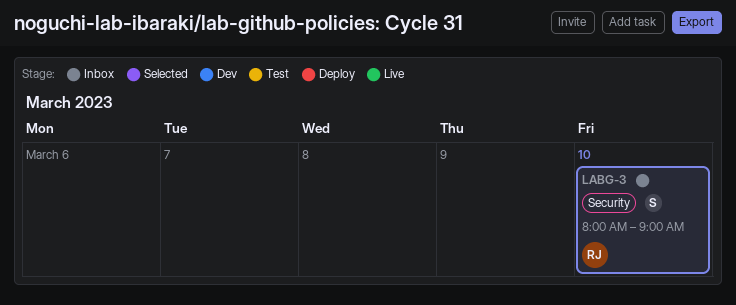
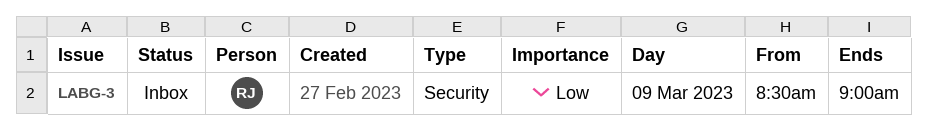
LABG-3, day: Mar 10 -> Mar 9
LABG-3, begins: 08:00 -> 08:30

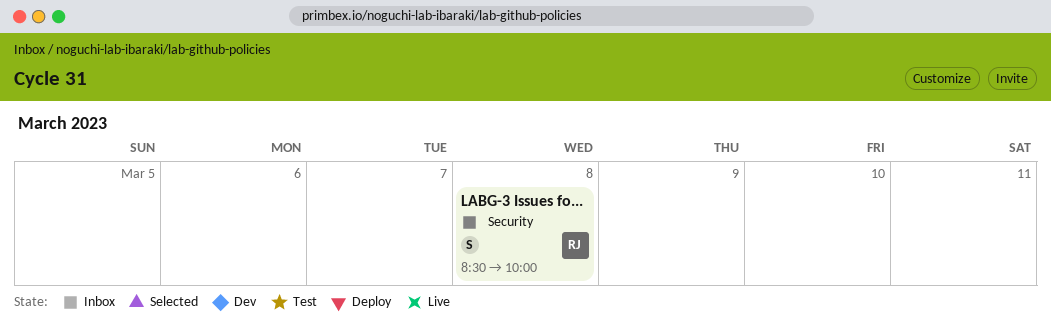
LABG-3, day: Mar 9 -> Mar 8
LABG-3, ends: 09:00 -> 10:00

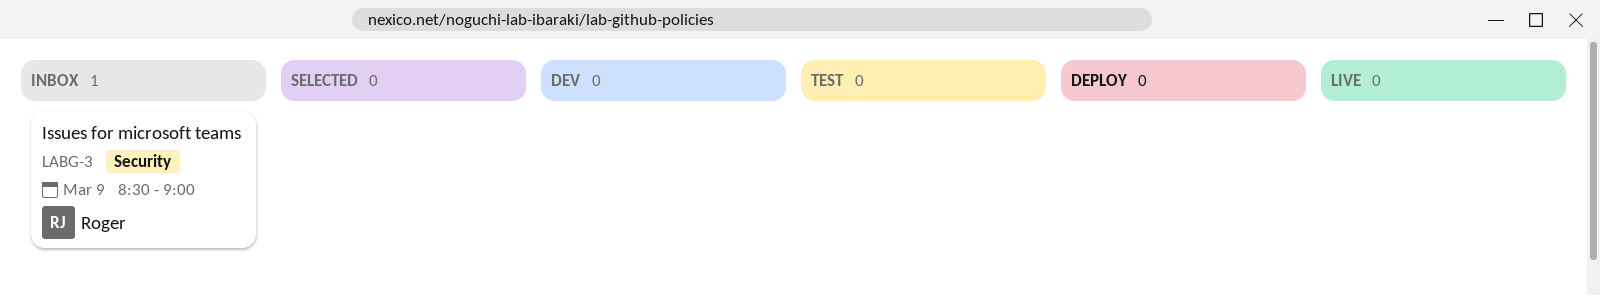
LABG-3, day: Mar 8 -> Mar 9
LABG-3, ends: 10:00 -> 09:00

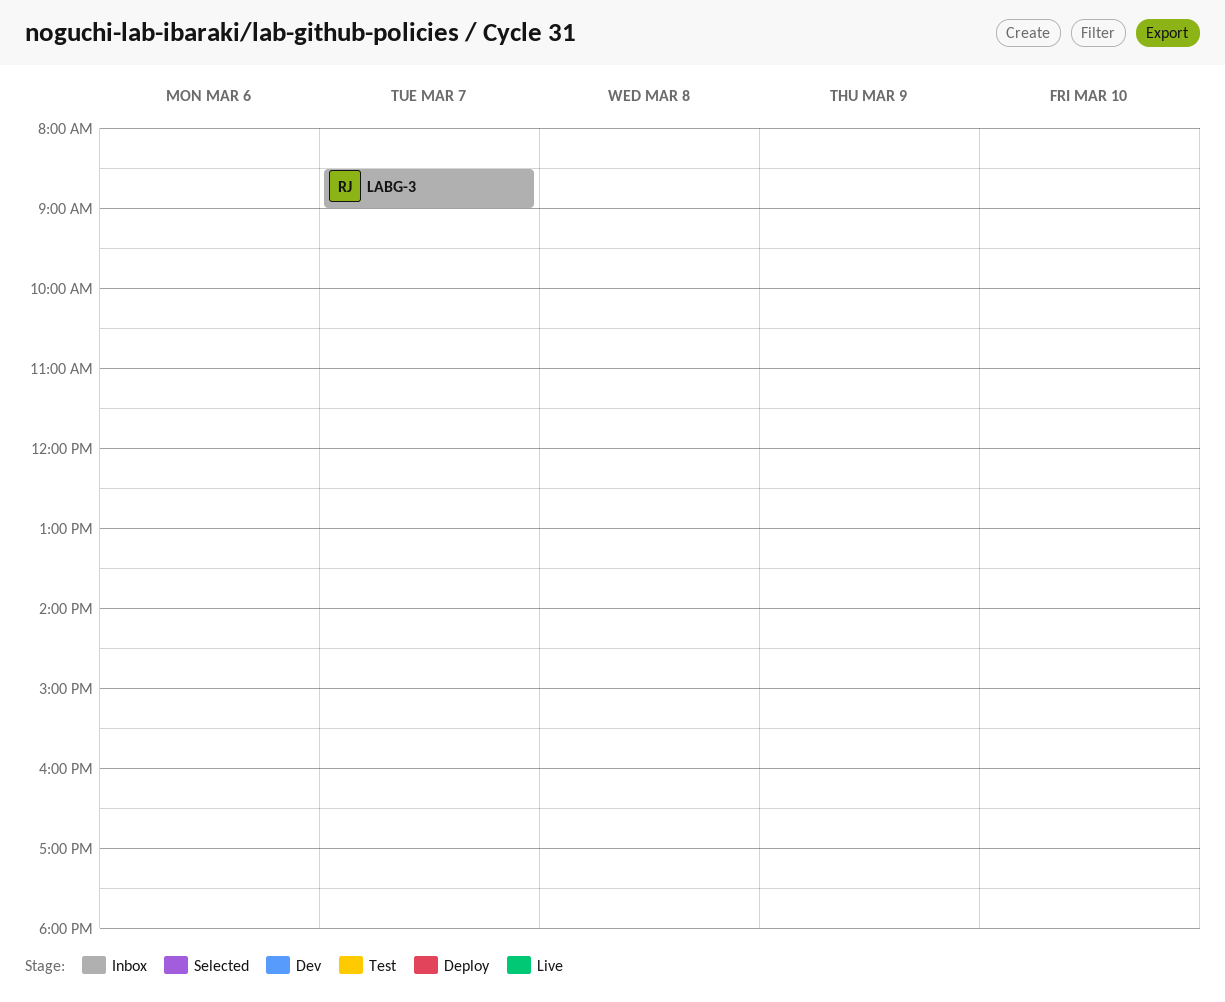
LABG-3, day: Mar 9 -> Mar 7

